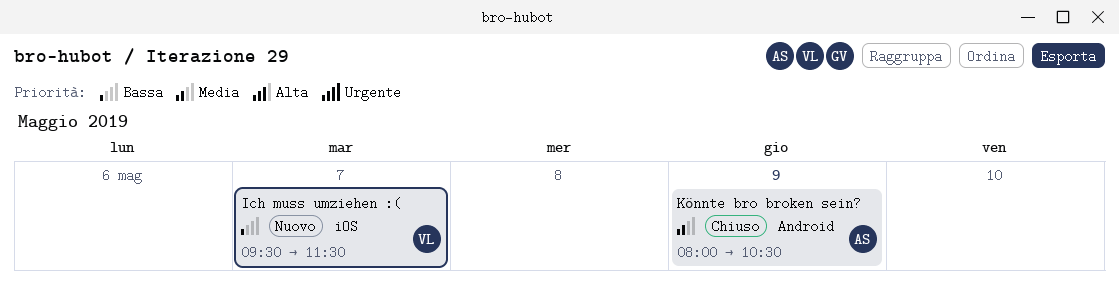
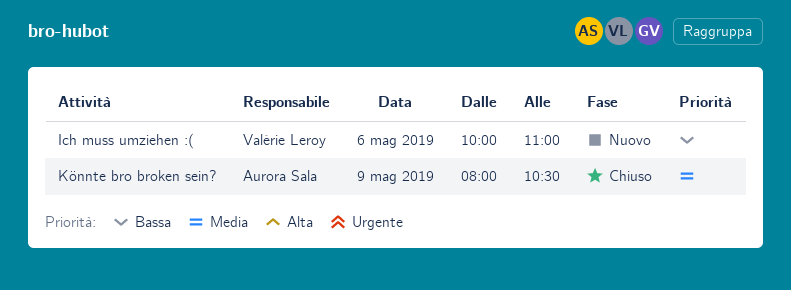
Ich muss umziehen :(, day: May 7 -> May 6
Ich muss umziehen :(, begins: 09:30 -> 10:00
Ich muss umziehen :(, ends: 11:30 -> 11:00

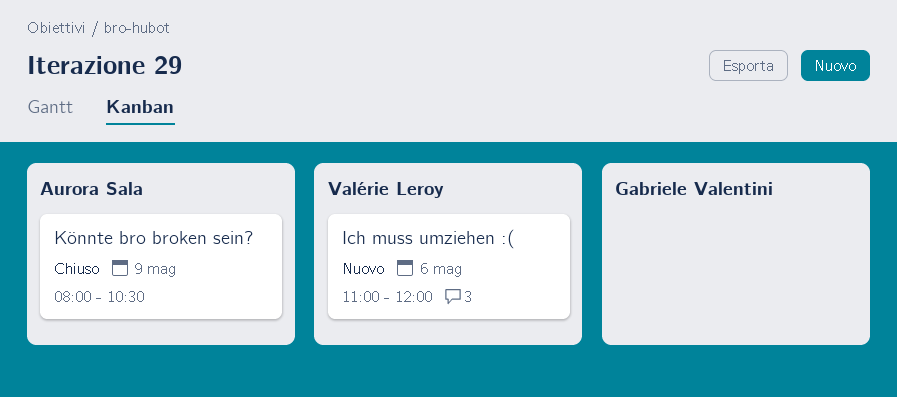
Ich muss umziehen :(, begins: 10:00 -> 11:00
Ich muss umziehen :(, ends: 11:00 -> 12:00

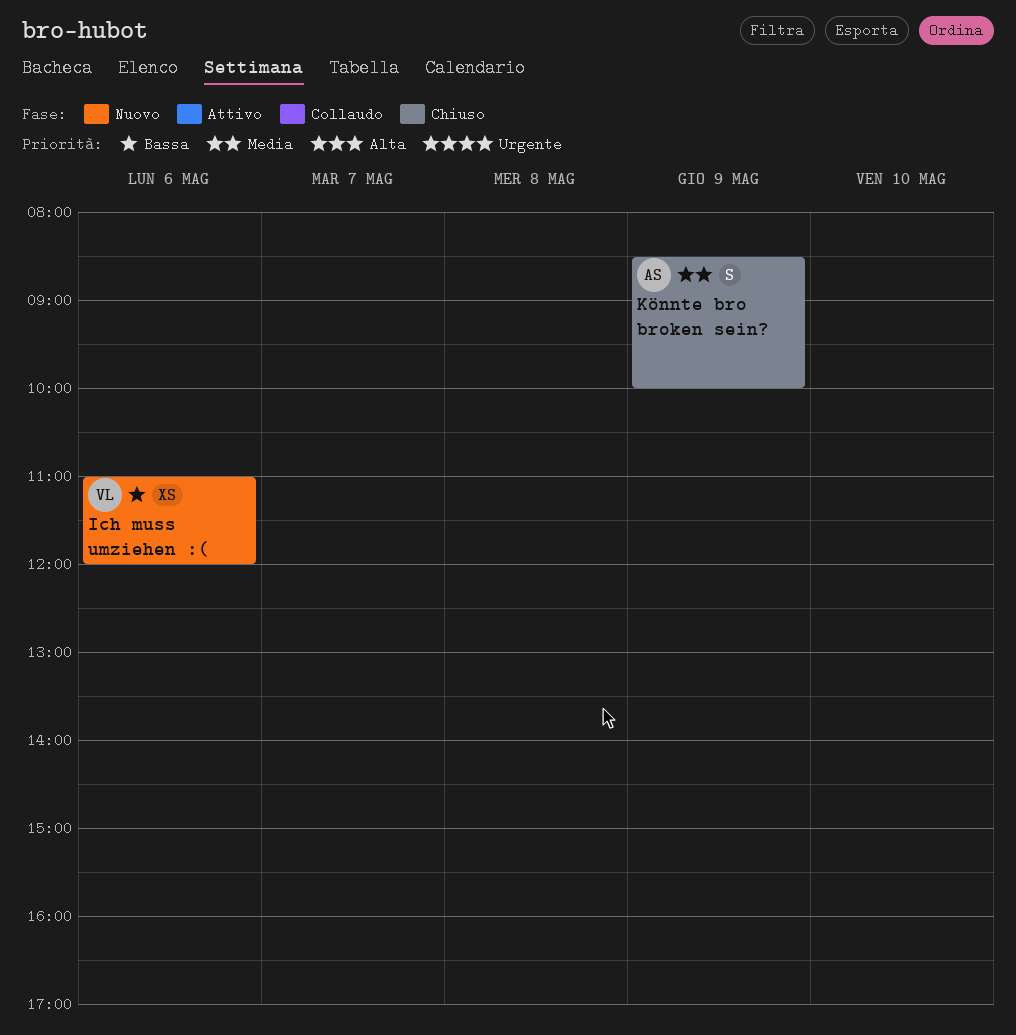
Könnte bro broken sein?, begins: 08:00 -> 08:30
Könnte bro broken sein?, ends: 10:30 -> 10:00

